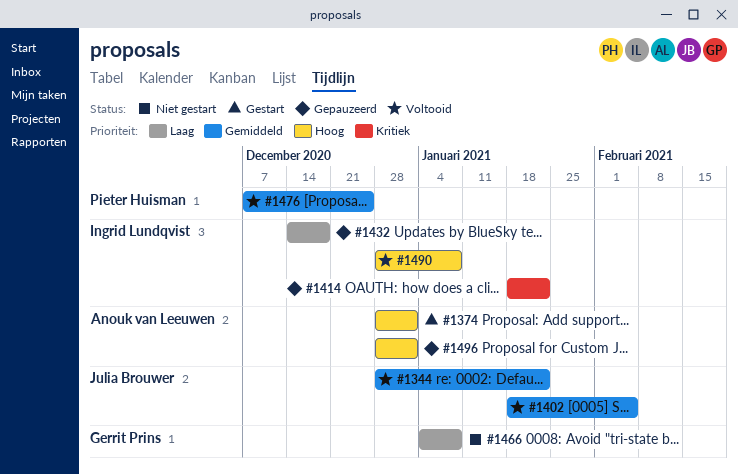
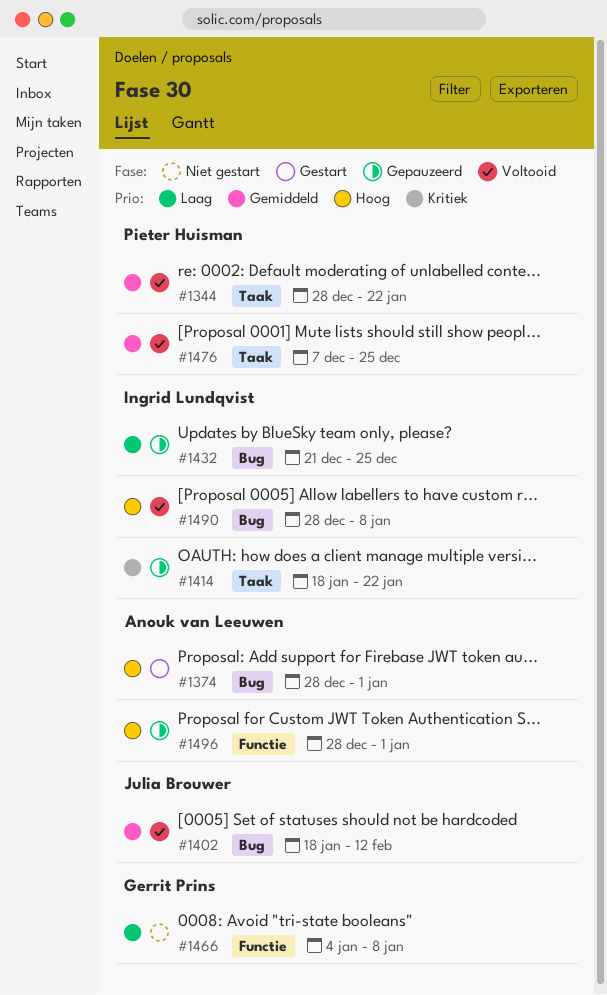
#1344, owner: Julia Brouwer -> Pieter Huisman
#1402, due: Feb 5 -> Feb 12
#1432, start: Dec 14 -> Dec 21
#1432, due: Dec 18 -> Dec 25

